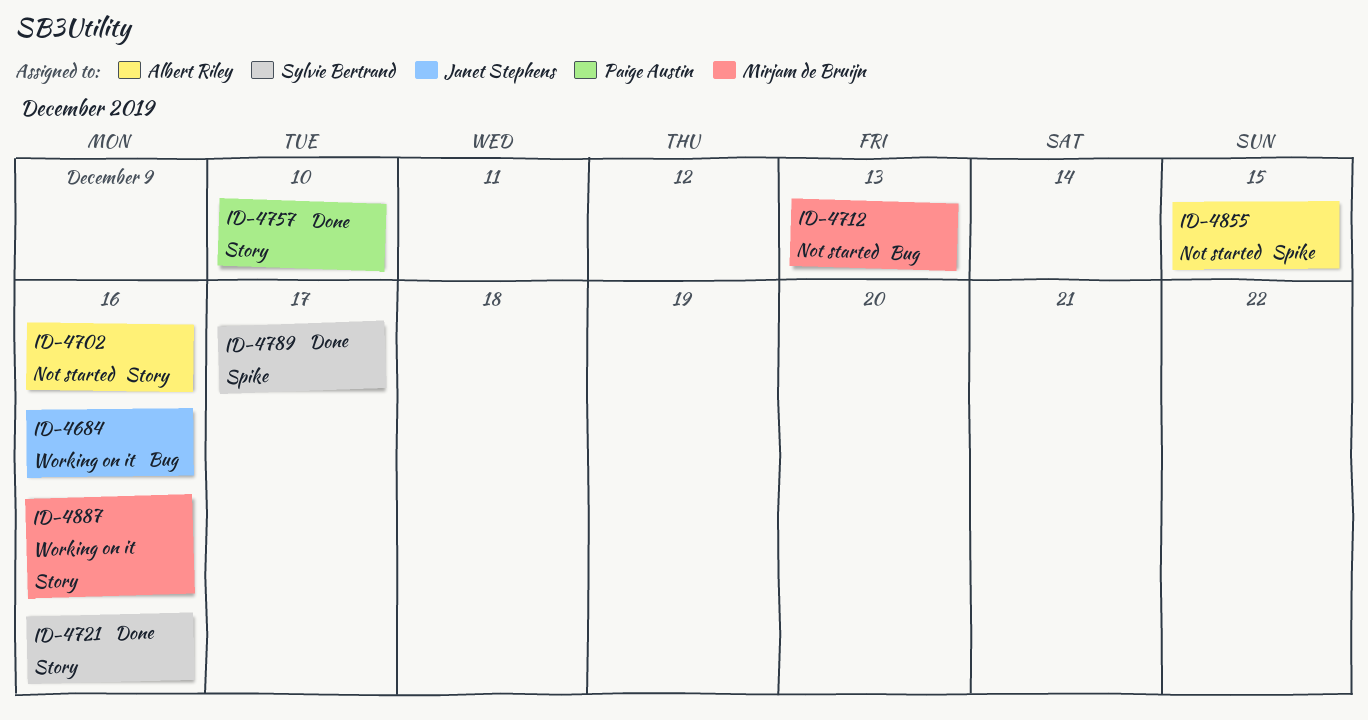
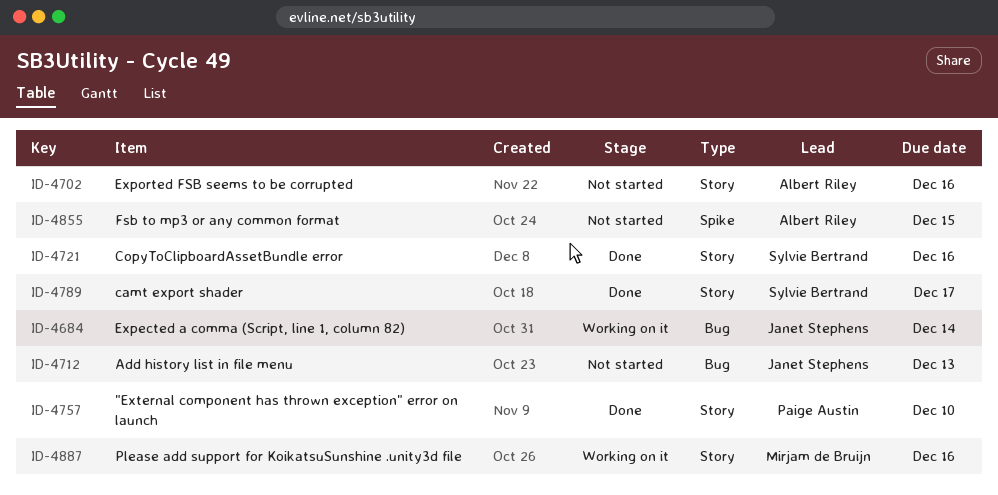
ID-4684, due: Dec 16 -> Dec 14
ID-4712, owner: Mirjam de Bruijn -> Janet Stephens
ID-4789, label: Spike -> Story

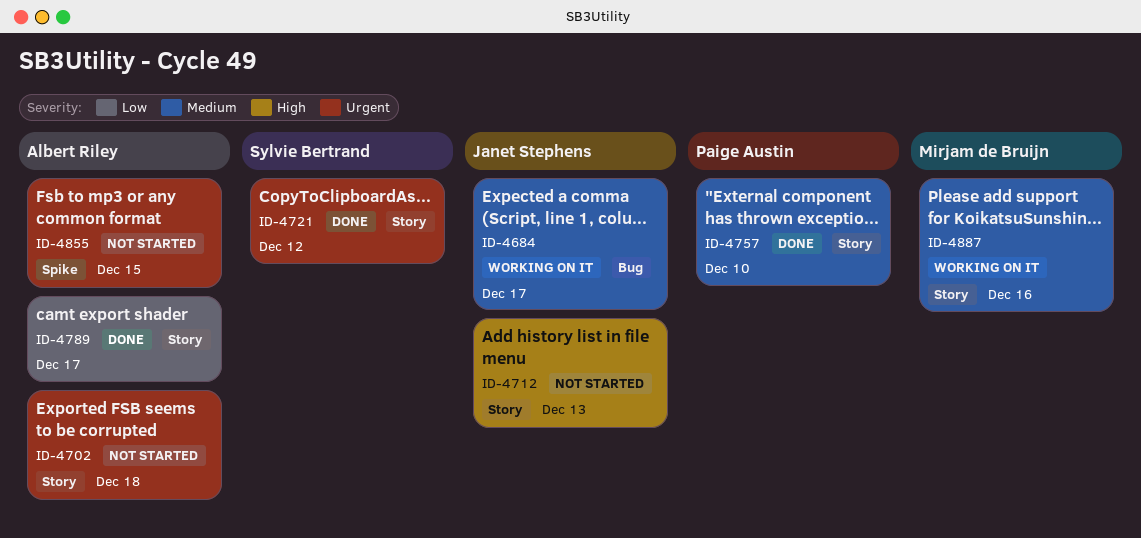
ID-4684, due: Dec 14 -> Dec 17
ID-4702, due: Dec 16 -> Dec 18
ID-4712, label: Bug -> Story
ID-4721, due: Dec 16 -> Dec 12
ID-4789, owner: Sylvie Bertrand -> Albert Riley

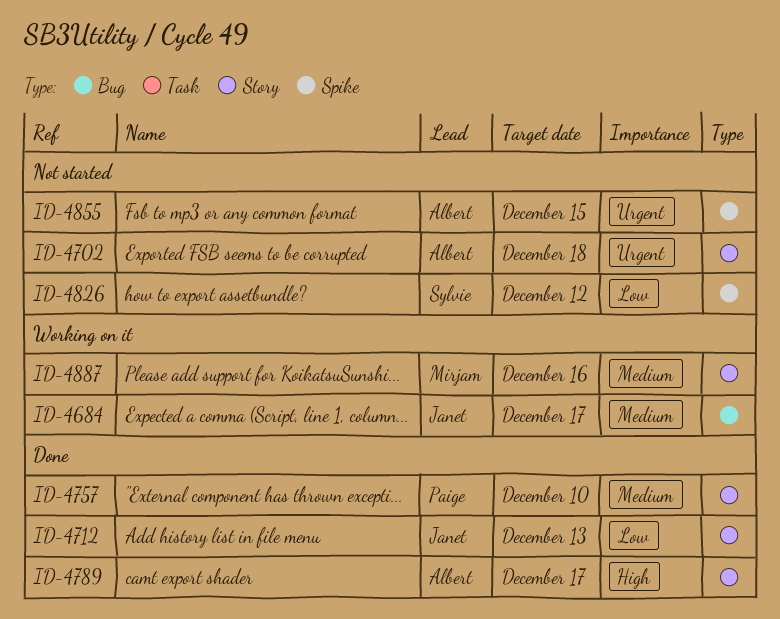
ID-4712, status: Not started -> Done
ID-4712, priority: High -> Low
ID-4721: present -> none
ID-4789, priority: Low -> High
ID-4826: none -> present

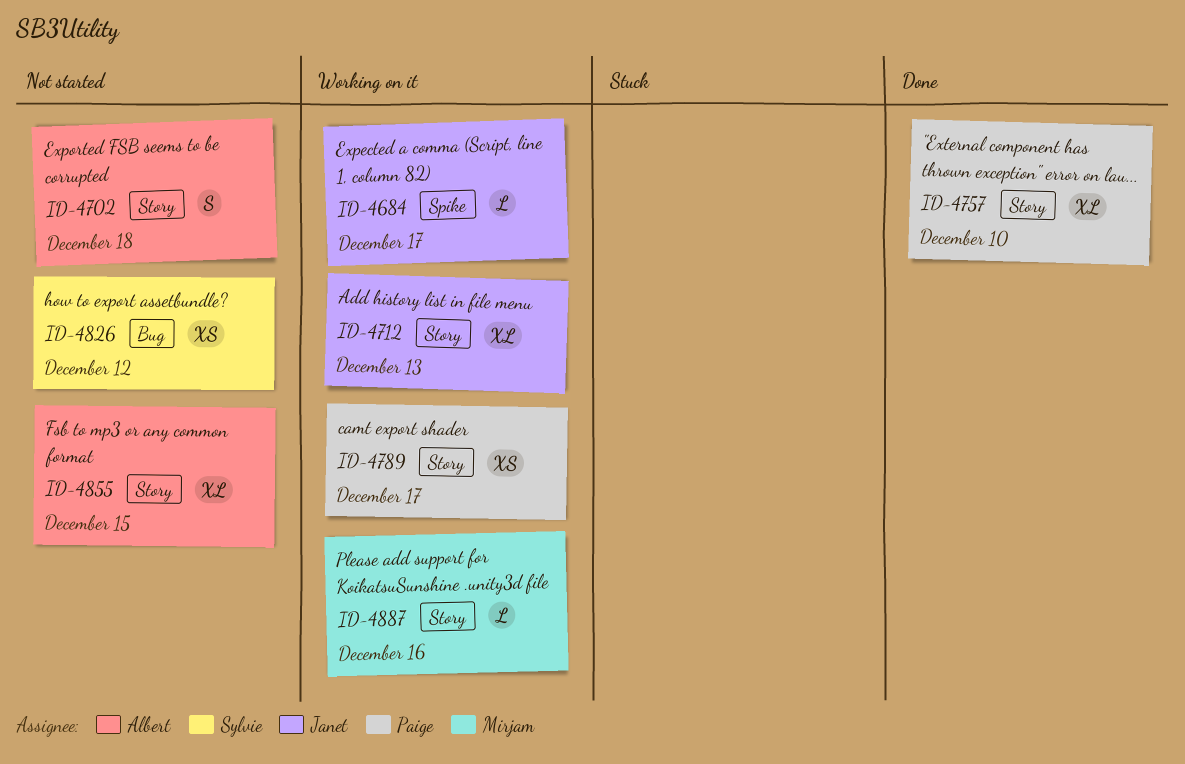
ID-4684, label: Bug -> Spike
ID-4712, status: Done -> Working on it
ID-4789, status: Done -> Working on it
ID-4789, owner: Albert -> Paige
ID-4826, label: Spike -> Bug
ID-4855, label: Spike -> Story

